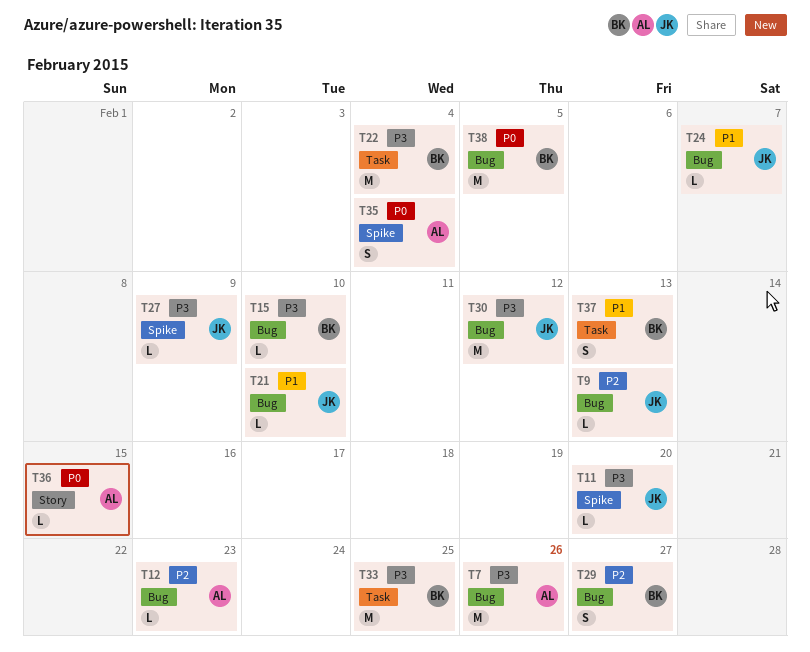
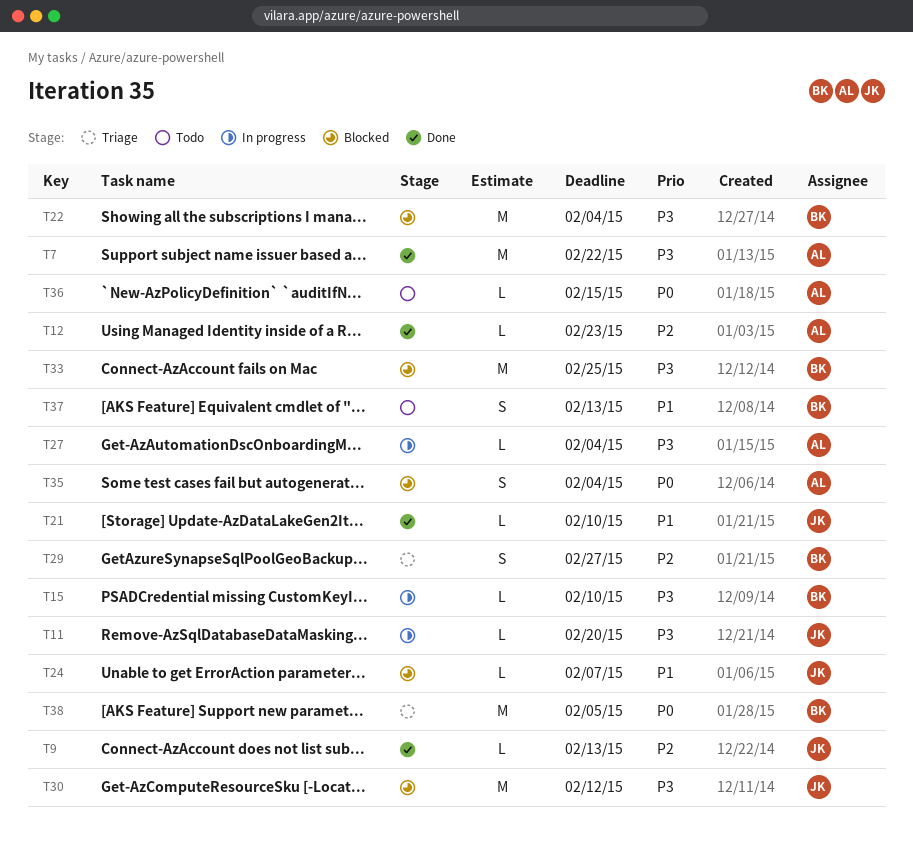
T7, due: Feb 26 -> Feb 22
T27, owner: JK -> AL
T27, due: Feb 9 -> Feb 4

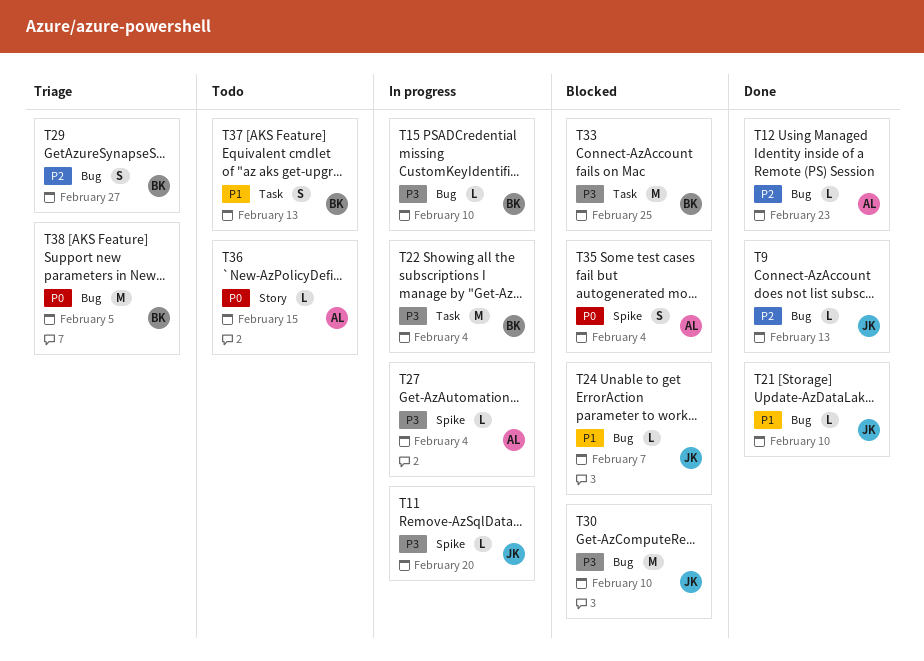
T7: present -> none
T22, status: Blocked -> In progress
T30, due: Feb 12 -> Feb 10

